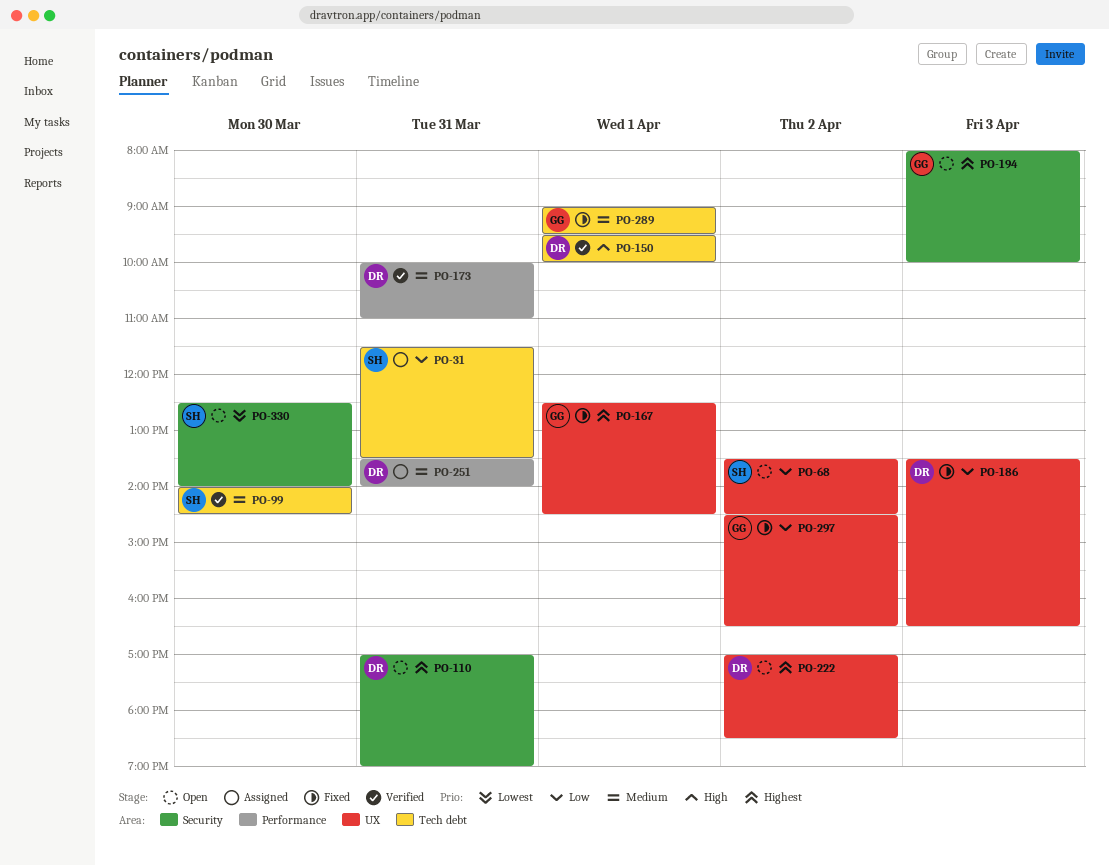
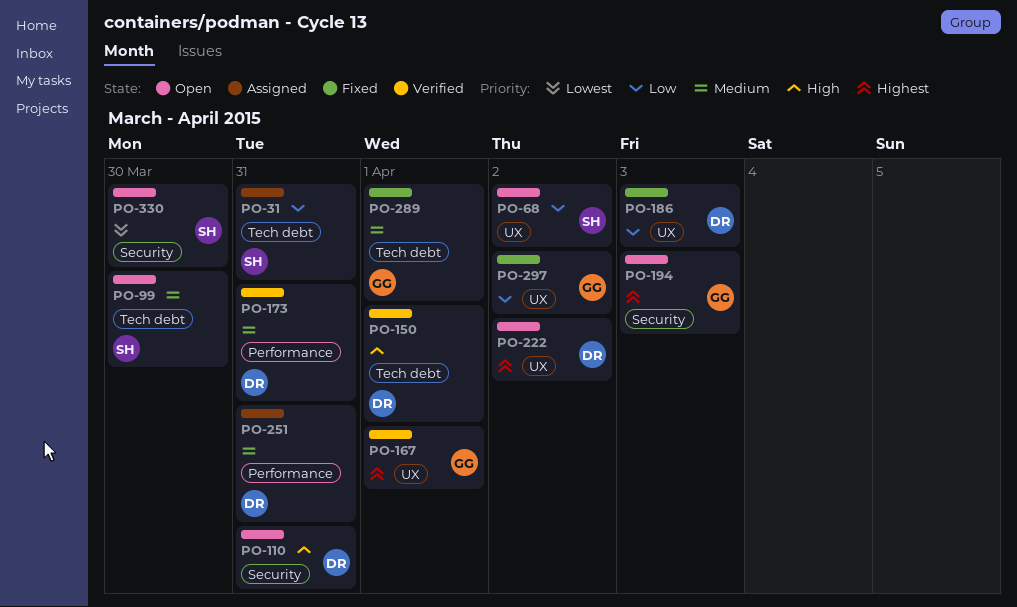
PO-99, status: Verified -> Open
PO-110, priority: Highest -> High
PO-167, status: Fixed -> Verified

